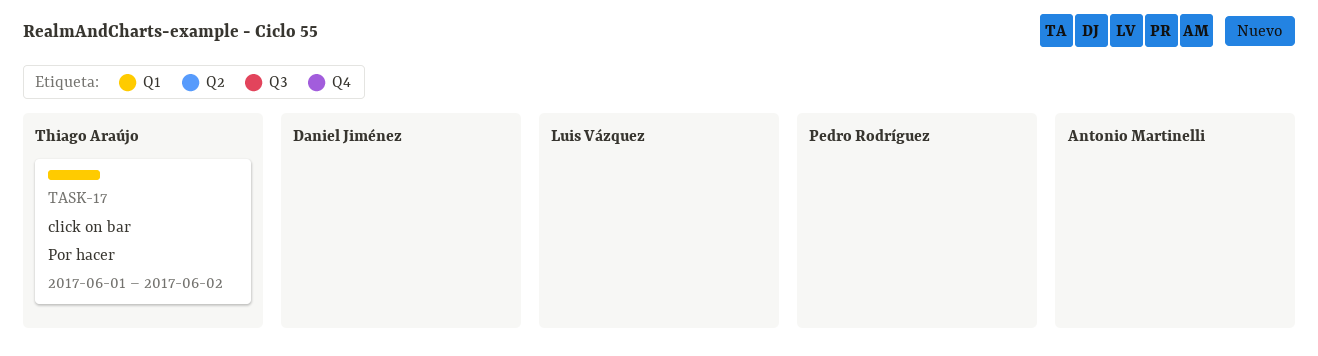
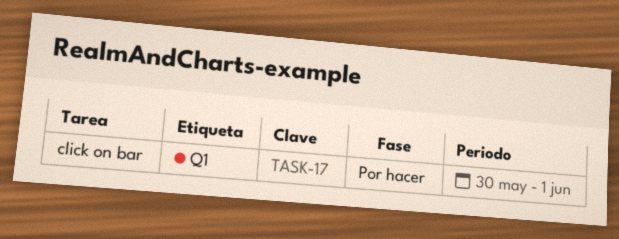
TASK-17, start: Jun 1 -> May 30
TASK-17, due: Jun 2 -> Jun 1

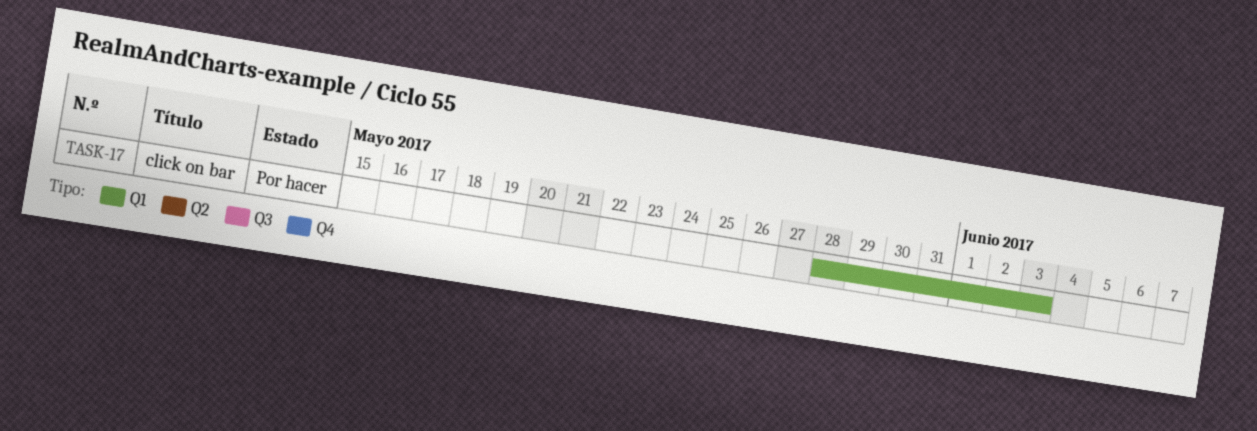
TASK-17, start: May 30 -> May 28
TASK-17, due: Jun 1 -> Jun 3

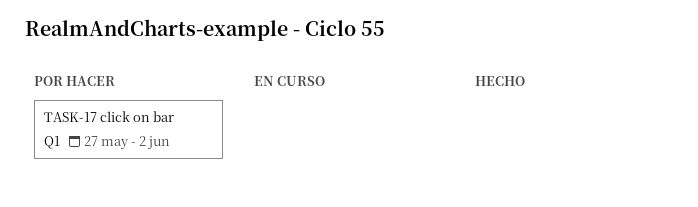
TASK-17, start: May 28 -> May 27
TASK-17, due: Jun 3 -> Jun 2

